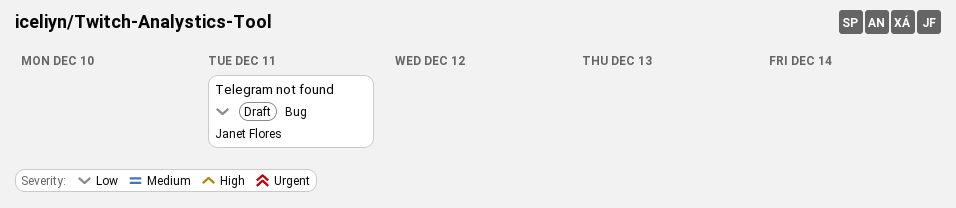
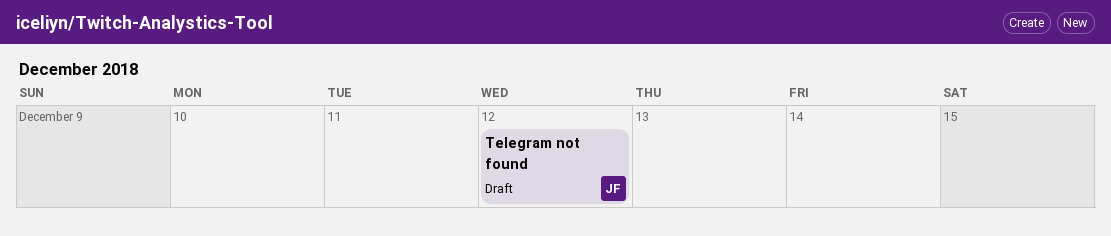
Telegram not found, due: Dec 11 -> Dec 12

